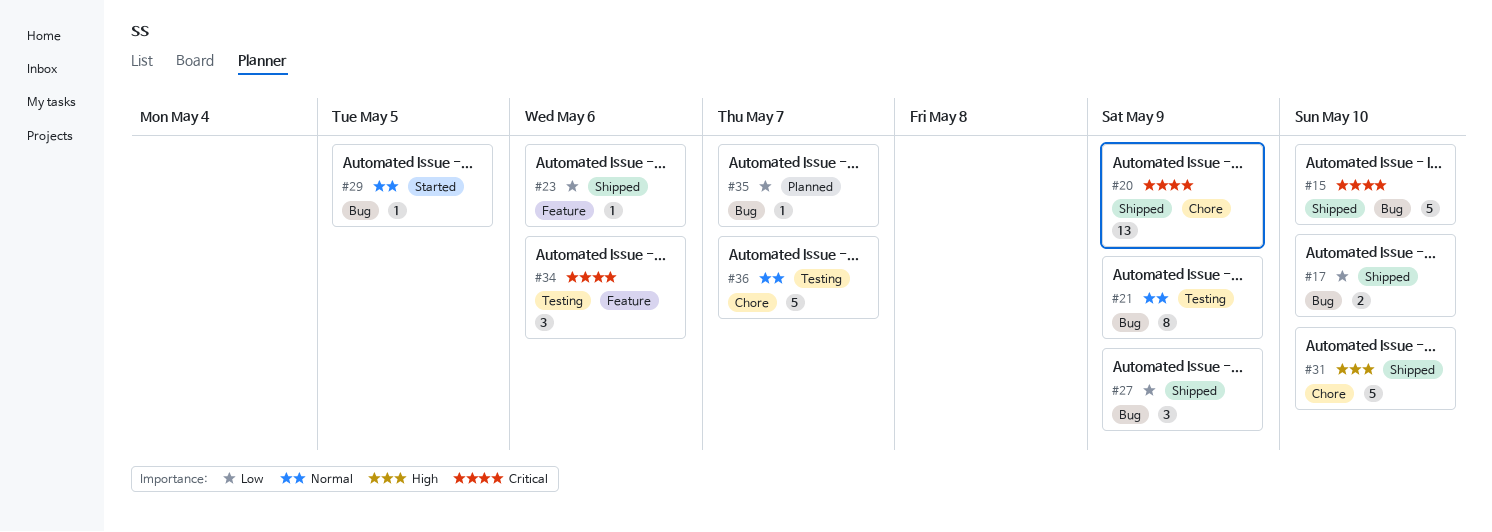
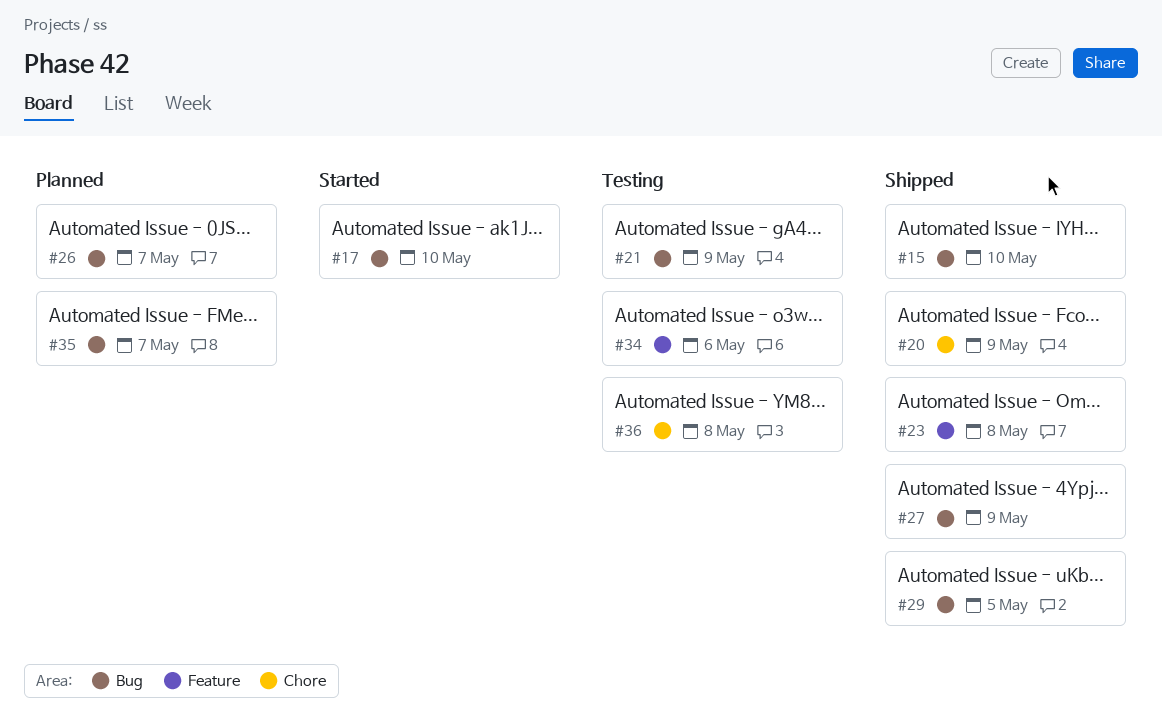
#17, status: Shipped -> Started
#23, due: May 6 -> May 8
#26: none -> present
#29, status: Started -> Shipped
#31: present -> none
#36, due: May 7 -> May 8

